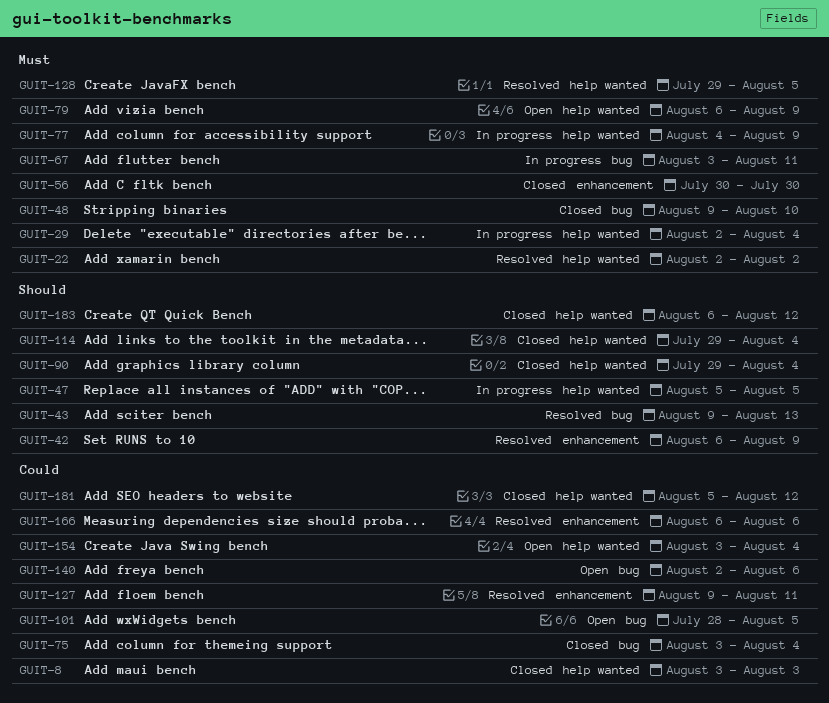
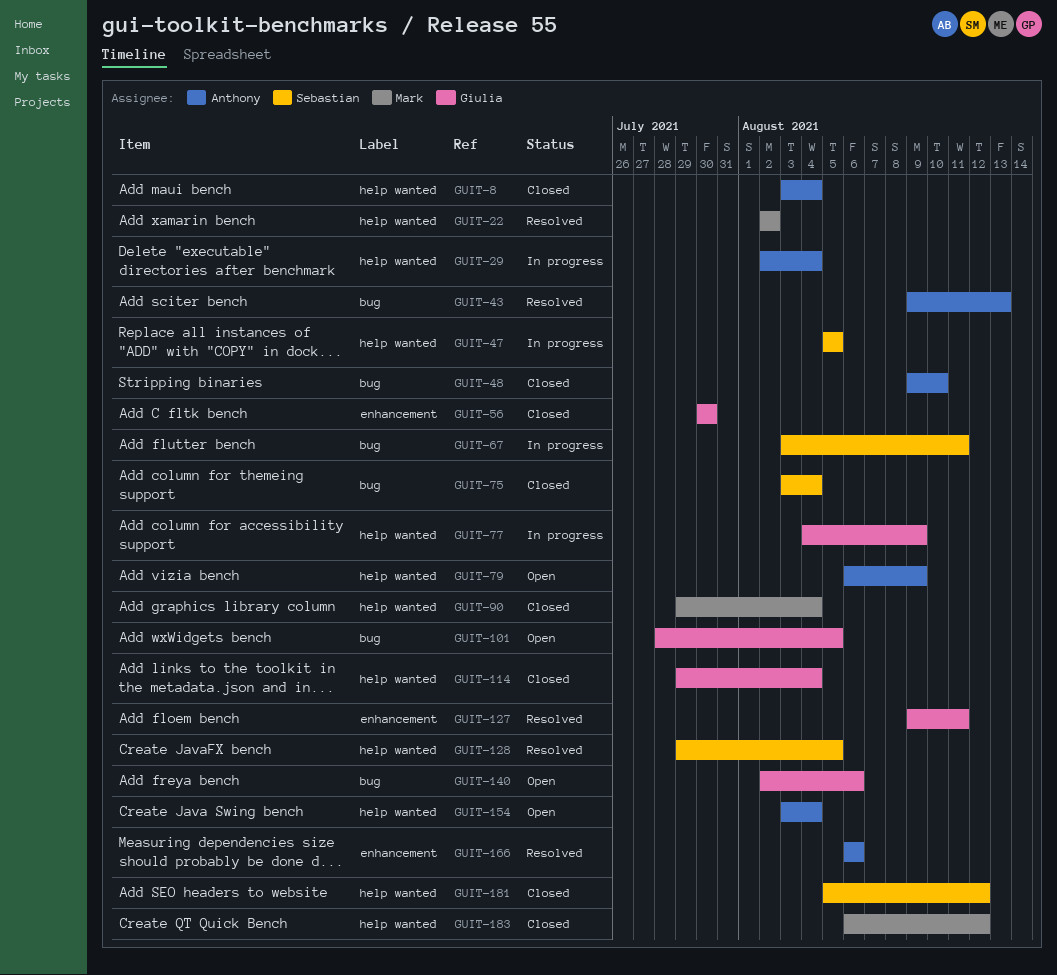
GUIT-8, due: Aug 3 -> Aug 4
GUIT-42: present -> none

